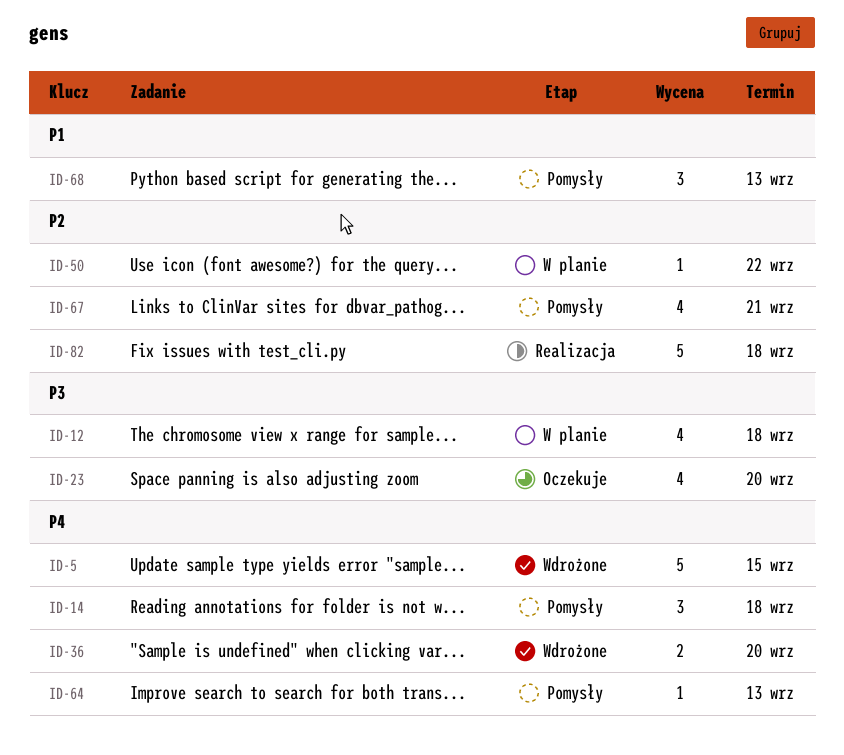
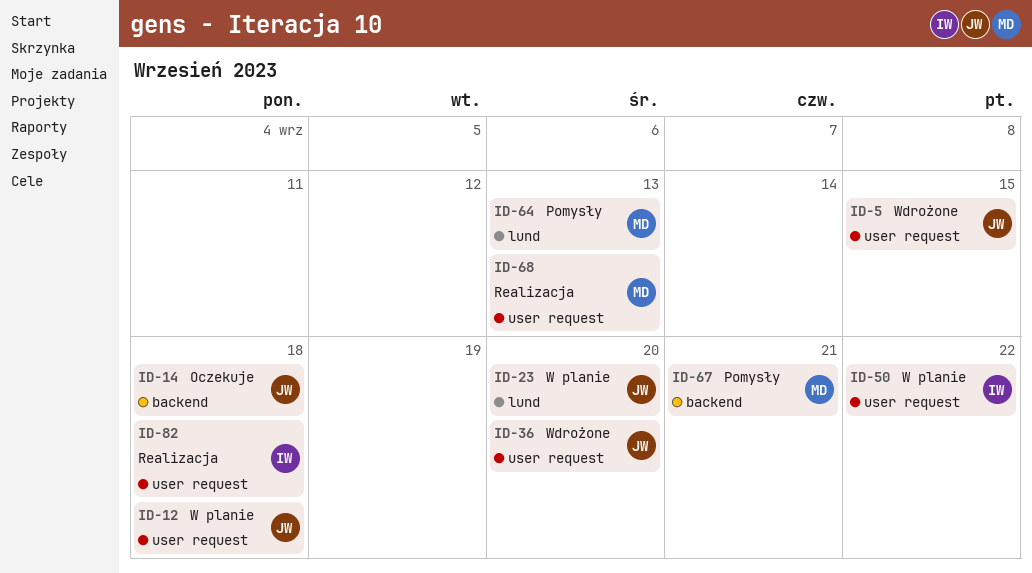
ID-14, status: Pomysły -> Oczekuje
ID-23, status: Oczekuje -> W planie
ID-68, status: Pomysły -> Realizacja

